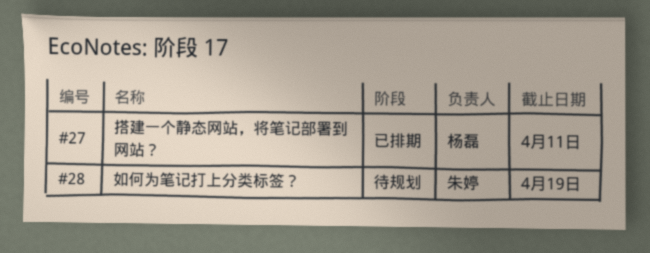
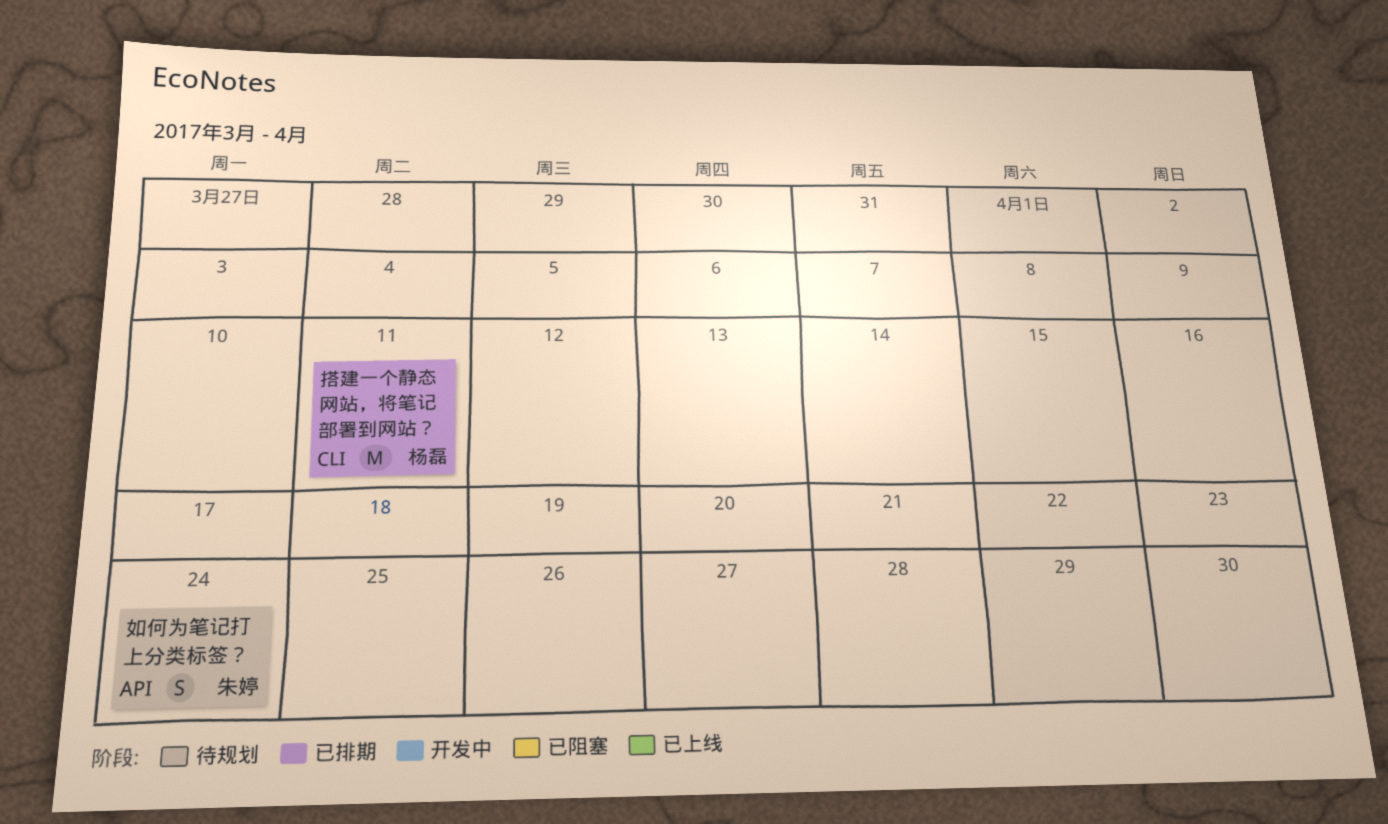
如何为笔记打上分类标签？, due: Apr 19 -> Apr 24

